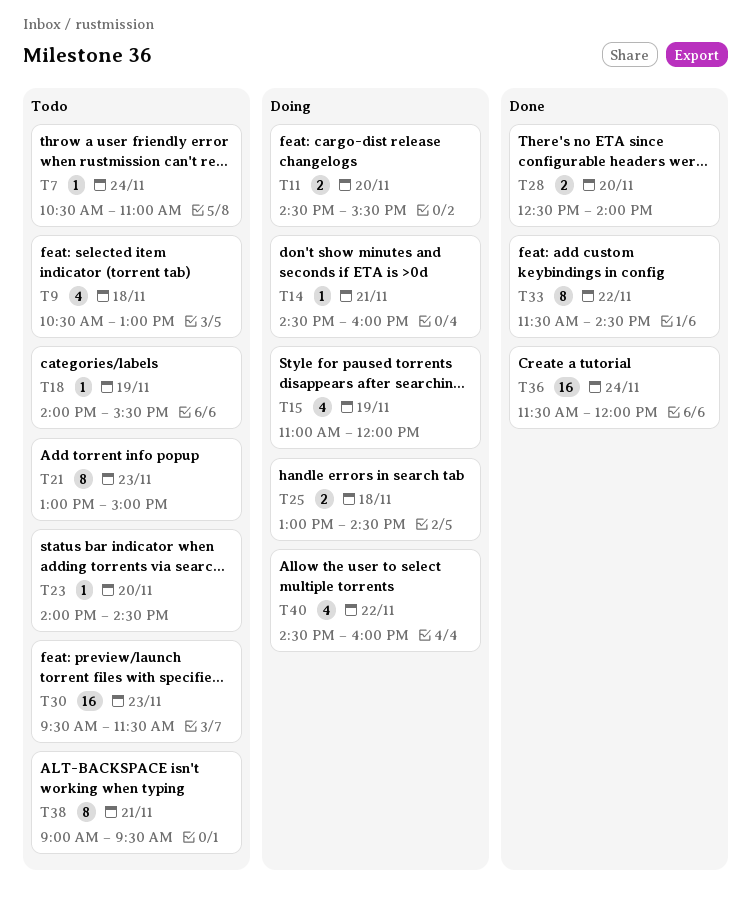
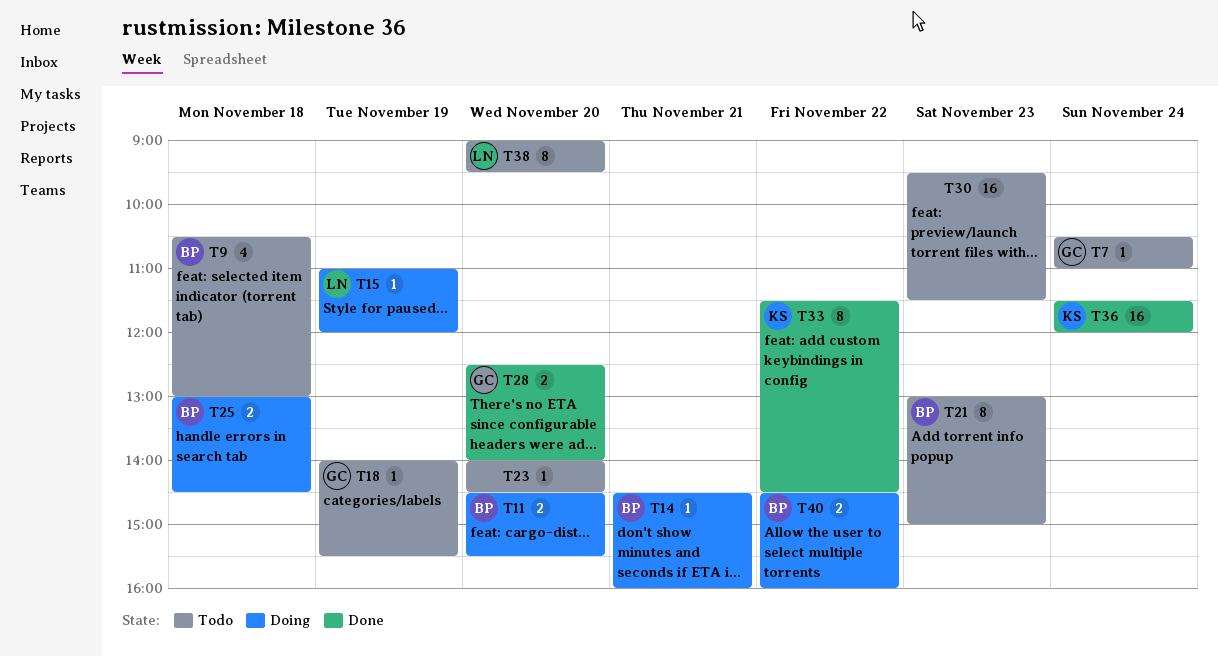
T15, estimate: 4 -> 1
T38, day: Nov 21 -> Nov 20
T40, estimate: 4 -> 2

